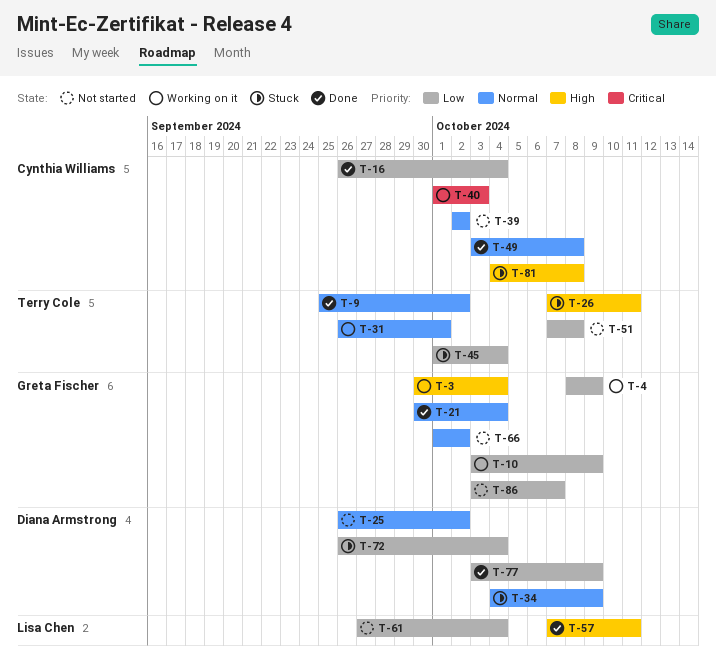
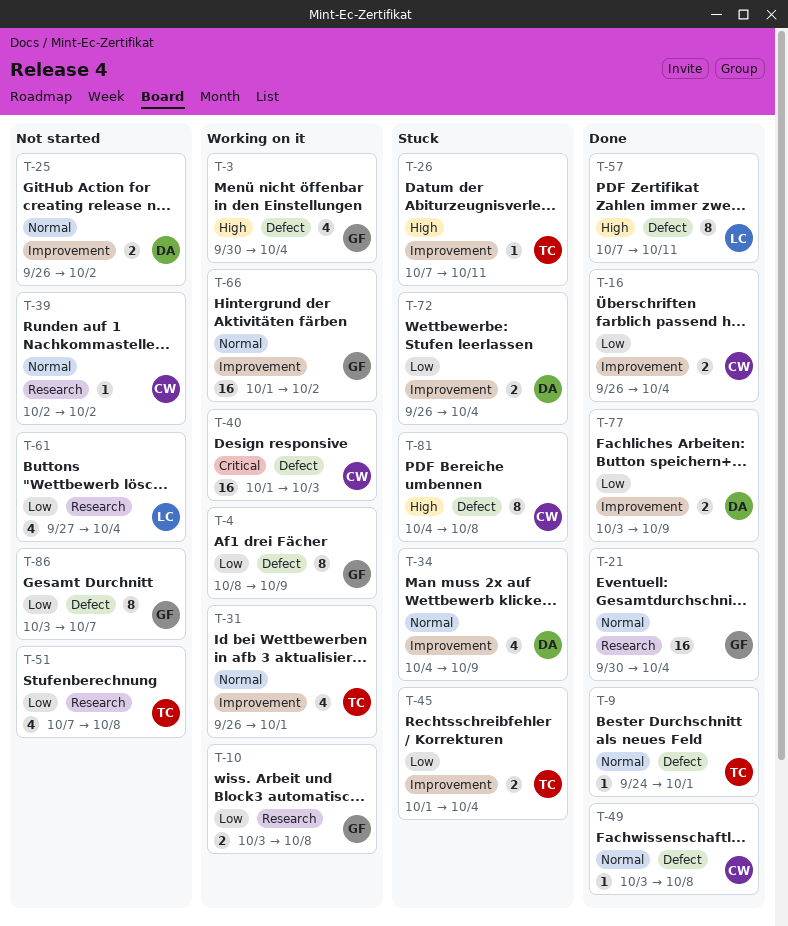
T-9, start: Sep 25 -> Sep 24
T-9, due: Oct 2 -> Oct 1
T-10, due: Oct 9 -> Oct 8
T-66, status: Not started -> Working on it

